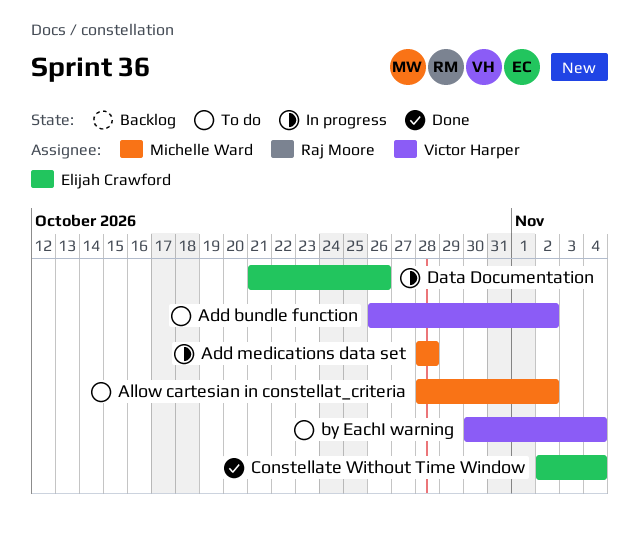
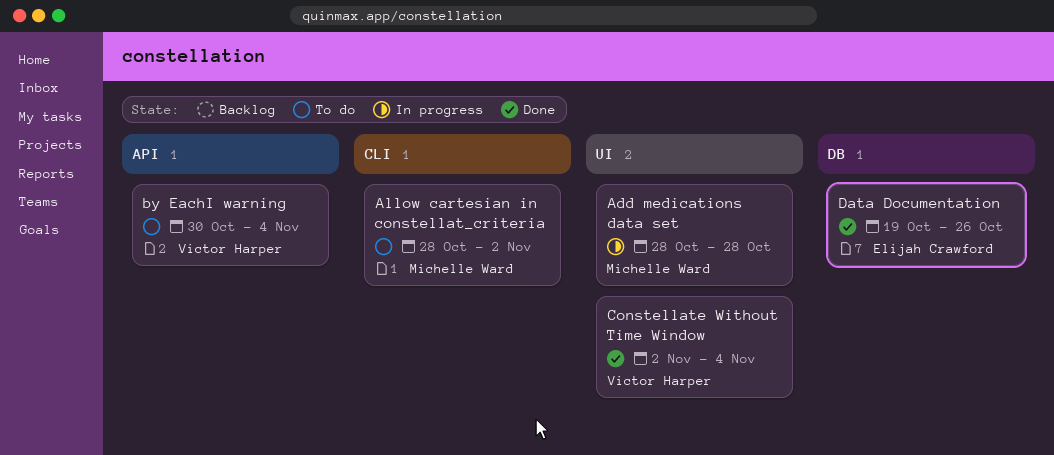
Add bundle function: present -> none
Constellate Without Time Window, owner: Elijah Crawford -> Victor Harper
Data Documentation, status: In progress -> Done
Data Documentation, start: Oct 21 -> Oct 19

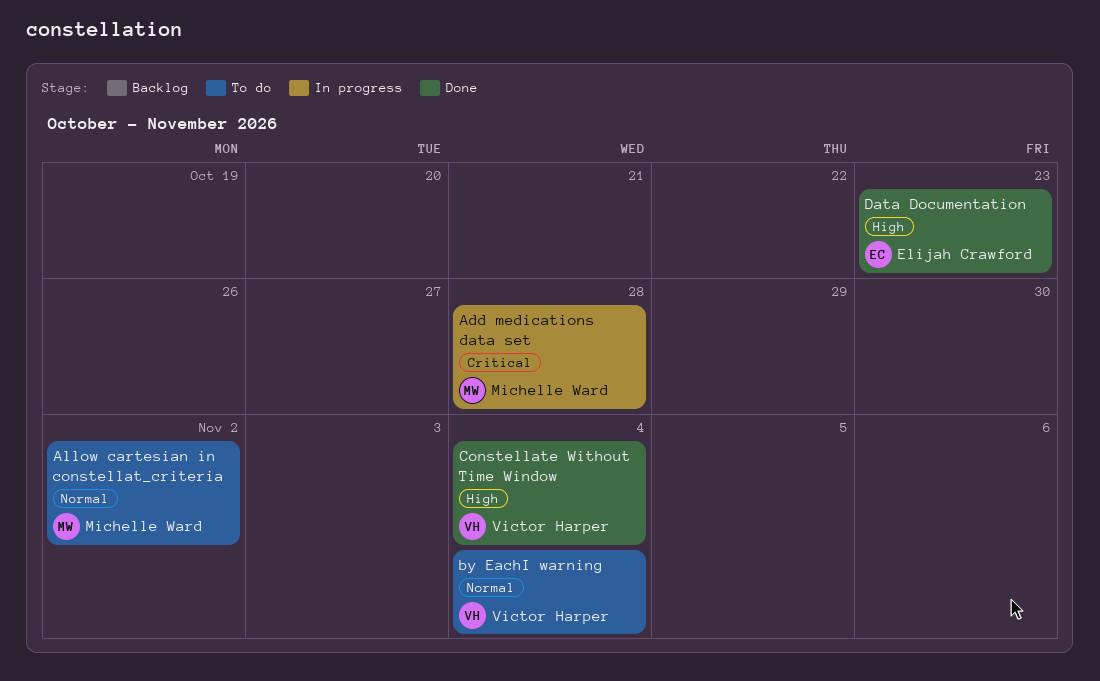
Data Documentation, due: Oct 26 -> Oct 23

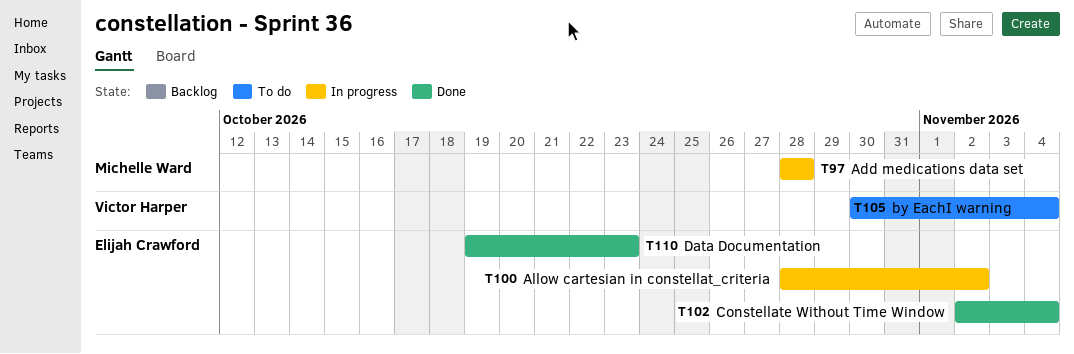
Allow cartesian in constellat_criteria, status: To do -> In progress
Allow cartesian in constellat_criteria, owner: Michelle Ward -> Elijah Crawford
Constellate Without Time Window, owner: Victor Harper -> Elijah Crawford

